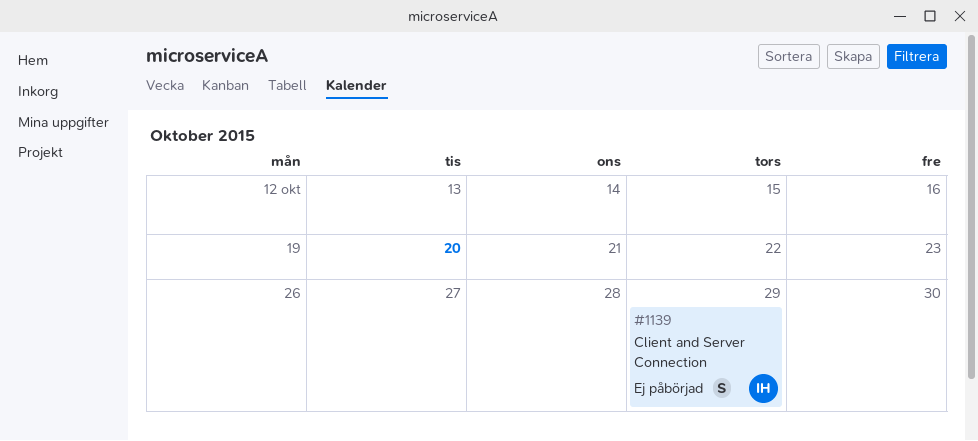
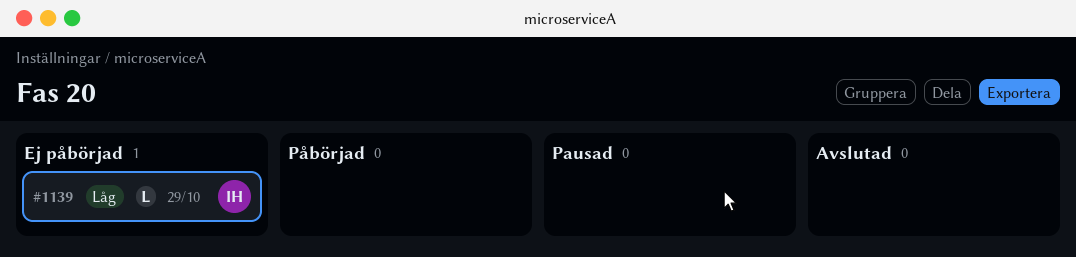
#1139, estimate: S -> L

